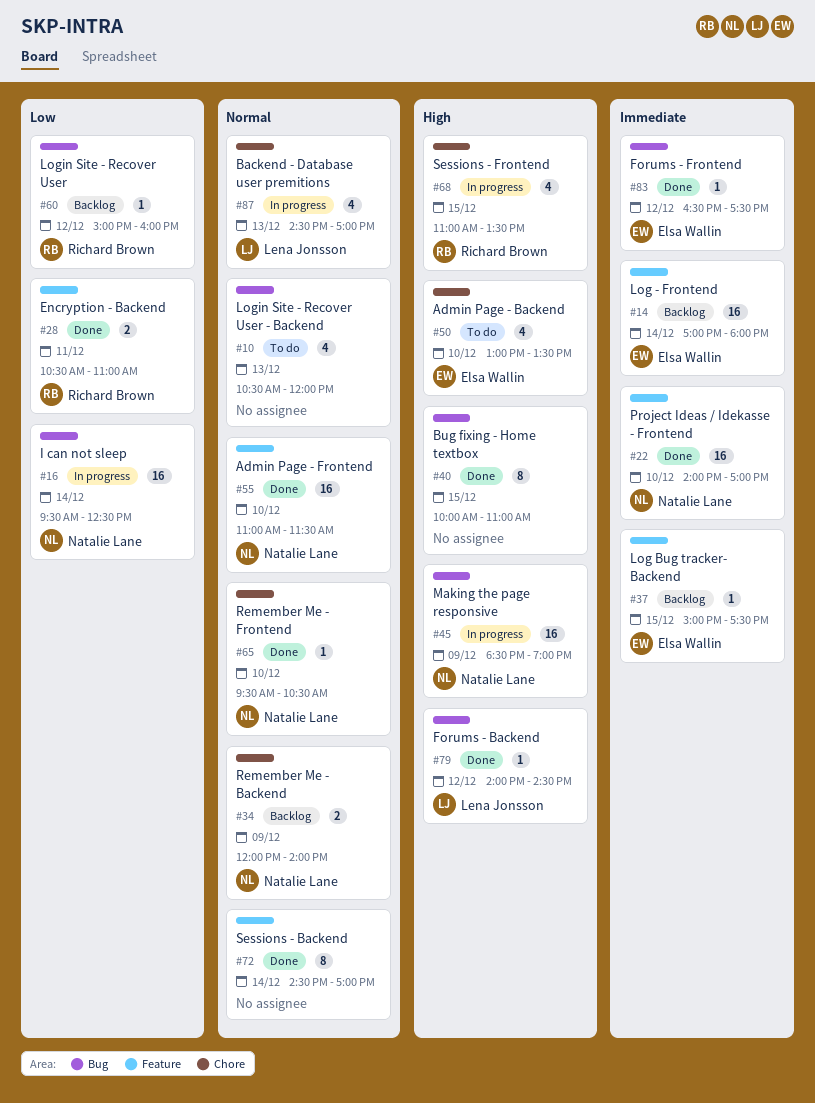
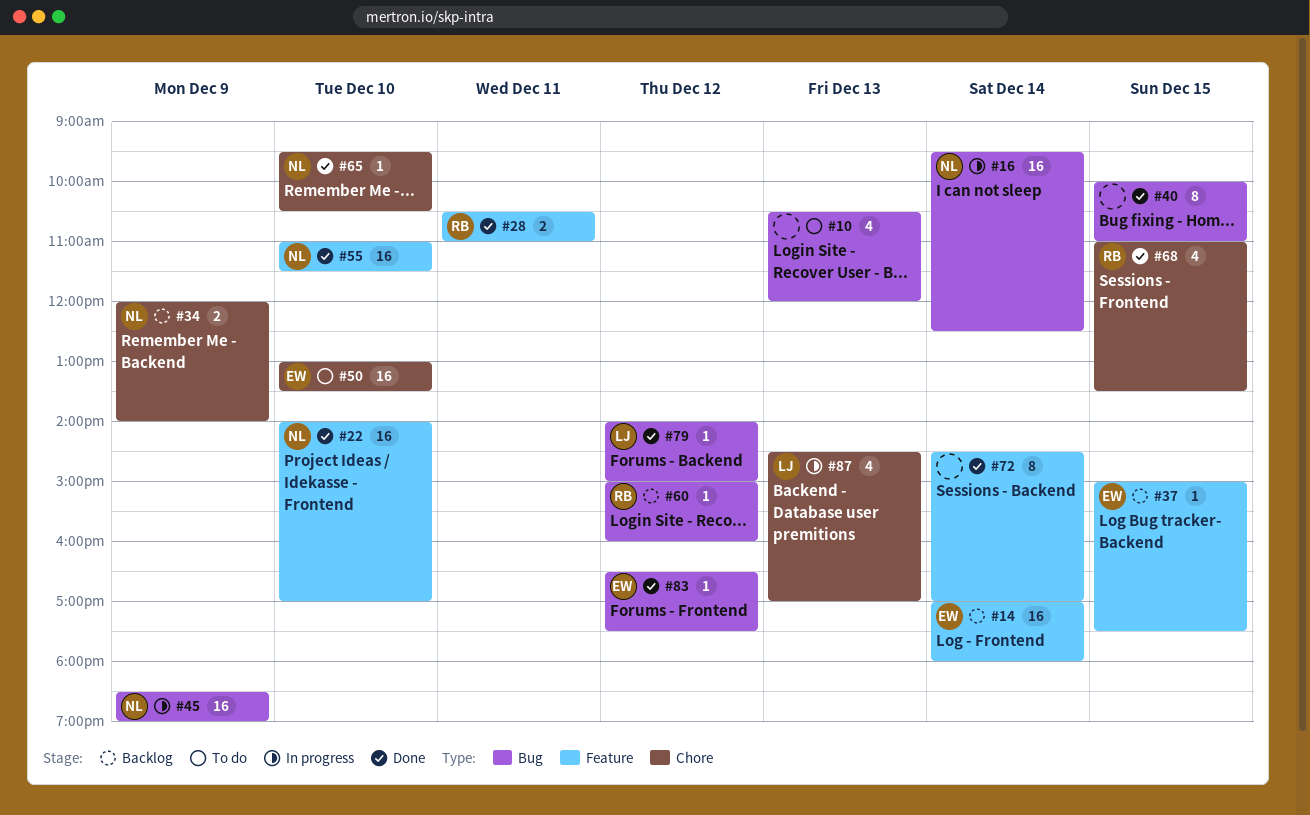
#50, estimate: 4 -> 16
#68, status: In progress -> Done
#79, ends: 14:30 -> 15:00

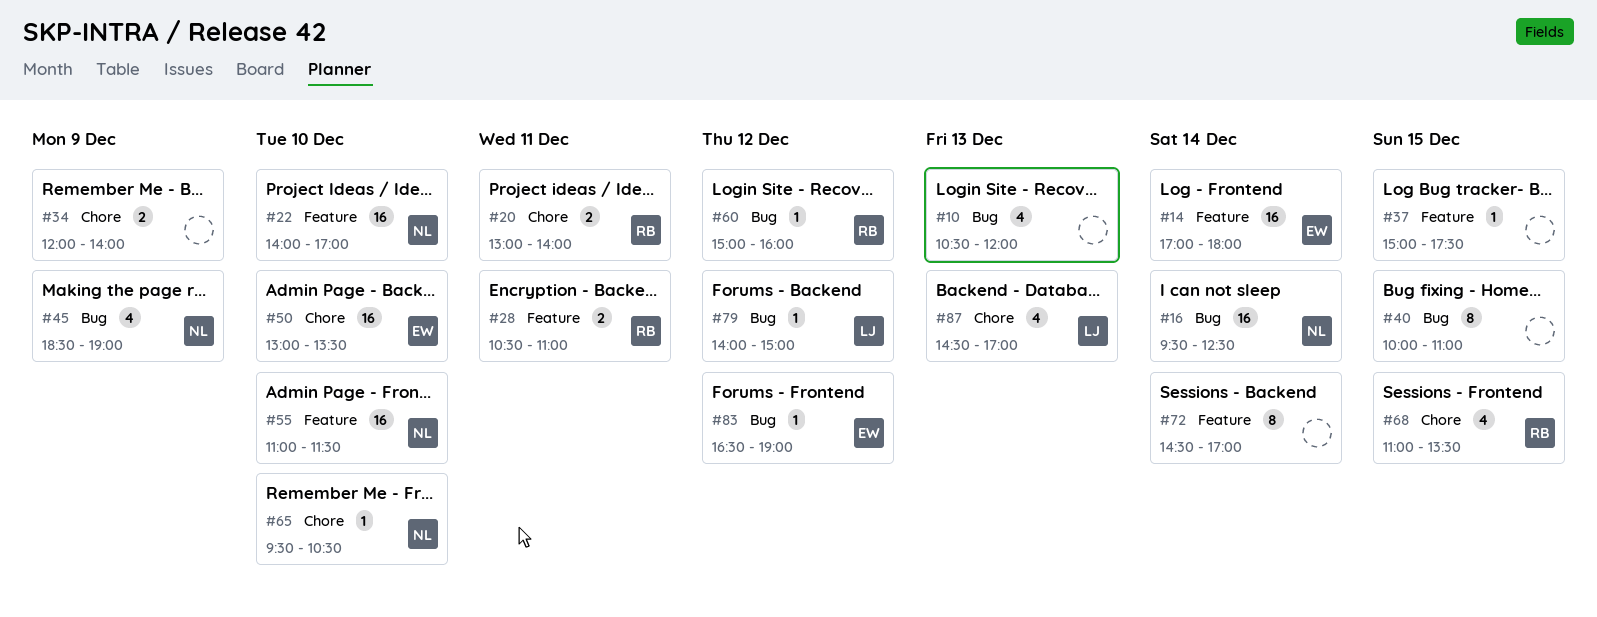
#20: none -> present
#34, owner: NL -> none
#37, owner: EW -> none
#45, estimate: 16 -> 4
#83, ends: 17:30 -> 19:00

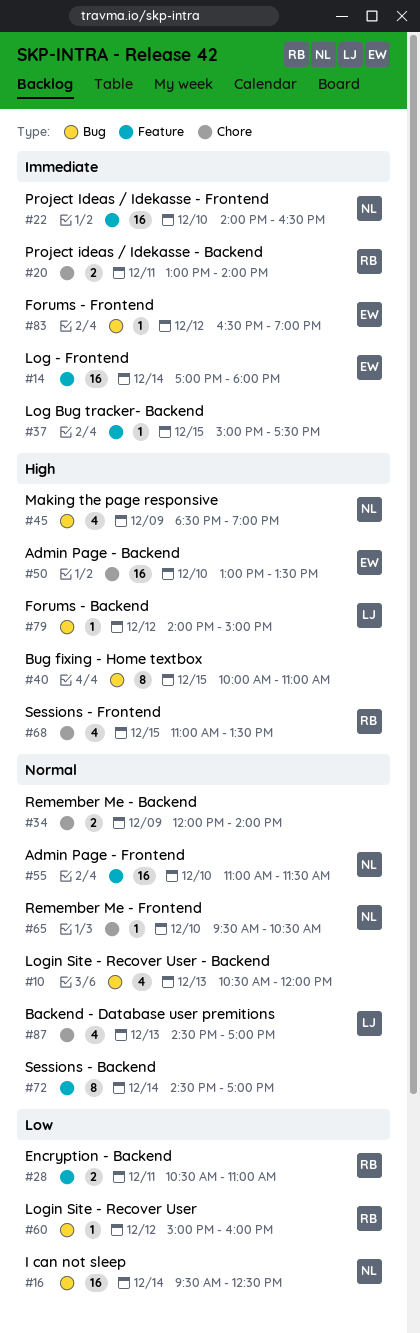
#22, ends: 17:00 -> 16:30

